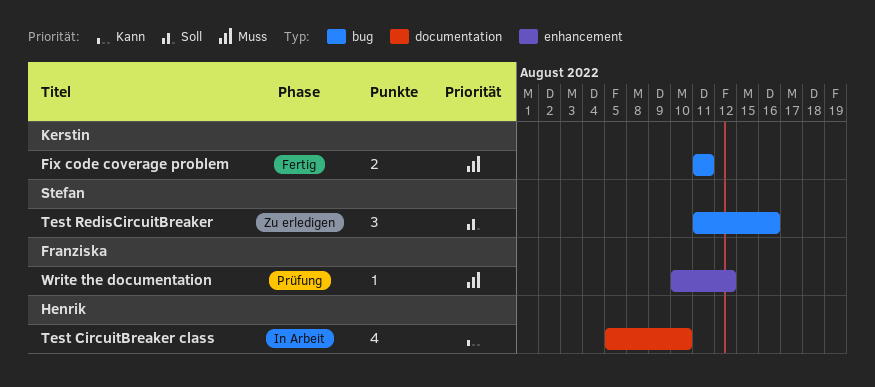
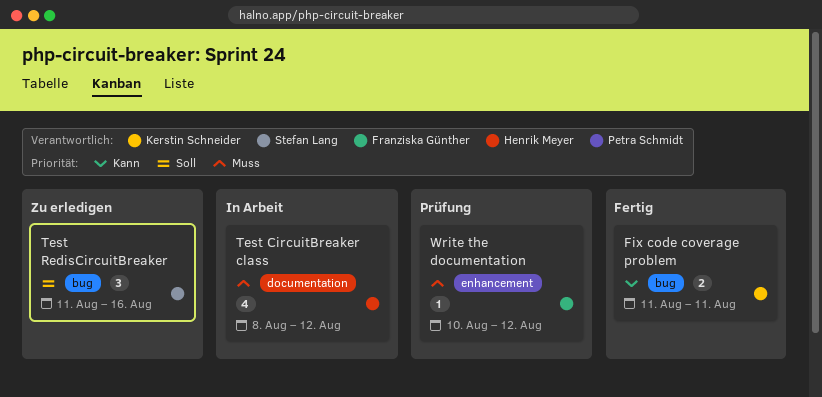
Fix code coverage problem, priority: Muss -> Kann
Test CircuitBreaker class, priority: Kann -> Muss
Test CircuitBreaker class, start: Aug 5 -> Aug 8
Test CircuitBreaker class, due: Aug 10 -> Aug 12

